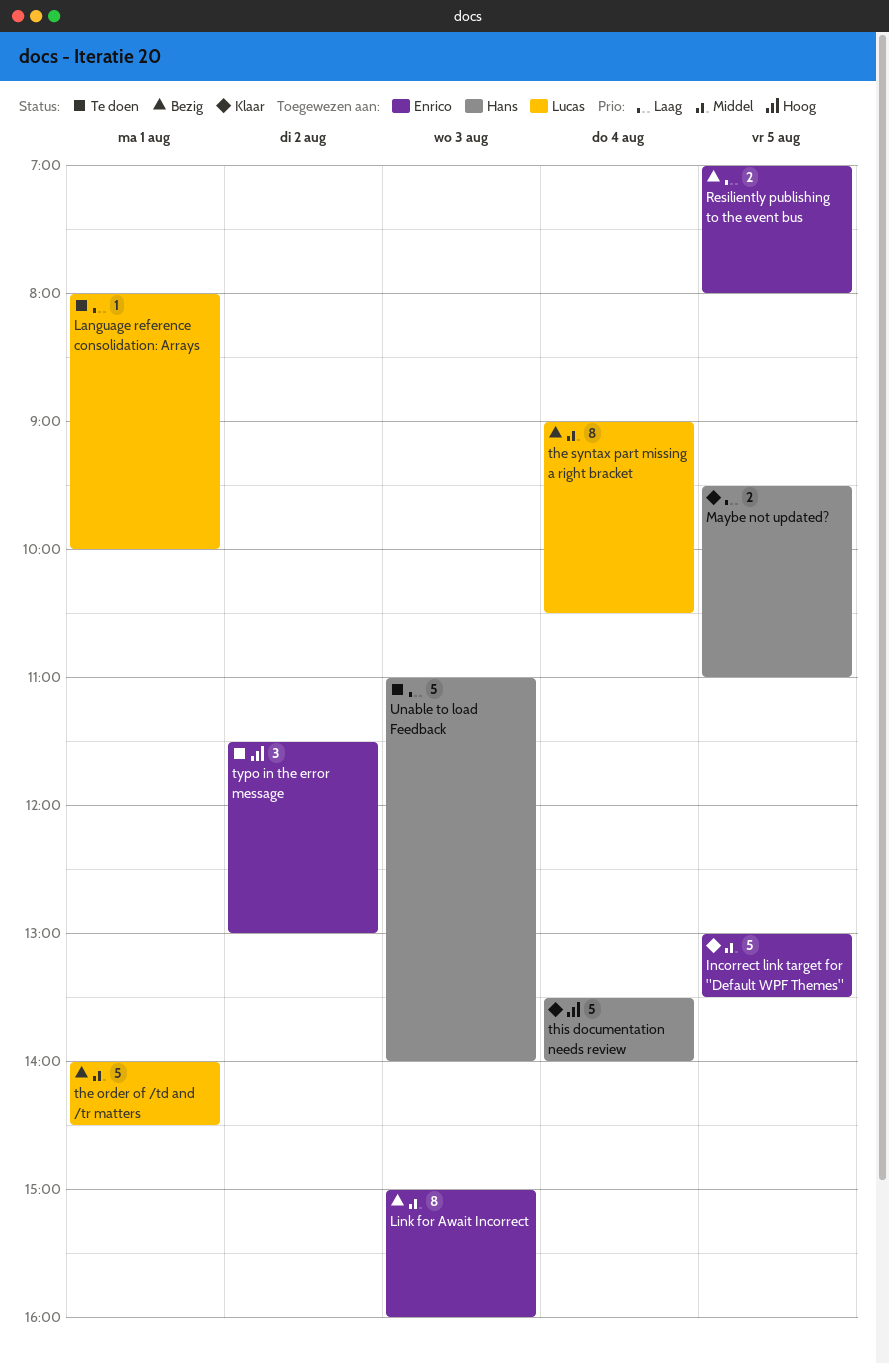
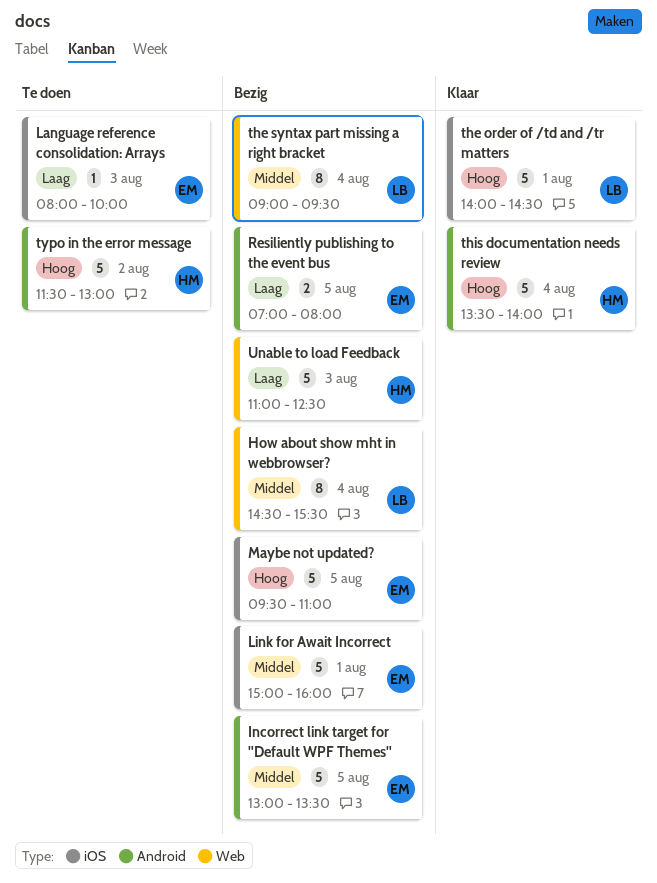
How about show mht in webbrowser?: none -> present
Incorrect link target for "Default WPF Themes", status: Klaar -> Bezig
Language reference consolidation: Arrays, owner: Lucas -> Enrico
Language reference consolidation: Arrays, day: Aug 1 -> Aug 3
Link for Await Incorrect, estimate: 8 -> 5
Link for Await Incorrect, day: Aug 3 -> Aug 1
Maybe not updated?, status: Klaar -> Bezig
Maybe not updated?, owner: Hans -> Enrico
Maybe not updated?, priority: Laag -> Hoog
Maybe not updated?, estimate: 2 -> 5
the order of /td and /tr matters, status: Bezig -> Klaar
the order of /td and /tr matters, priority: Middel -> Hoog
the syntax part missing a right bracket, ends: 10:30 -> 09:30
typo in the error message, owner: Enrico -> Hans
typo in the error message, estimate: 3 -> 5
Unable to load Feedback, status: Te doen -> Bezig
Unable to load Feedback, ends: 14:00 -> 12:30

